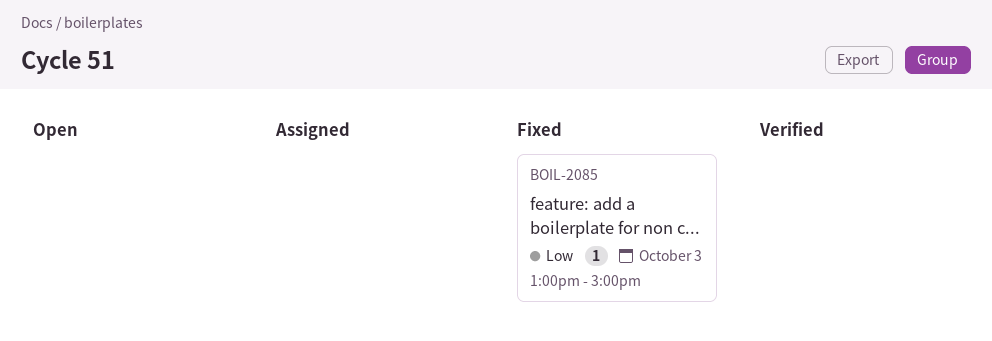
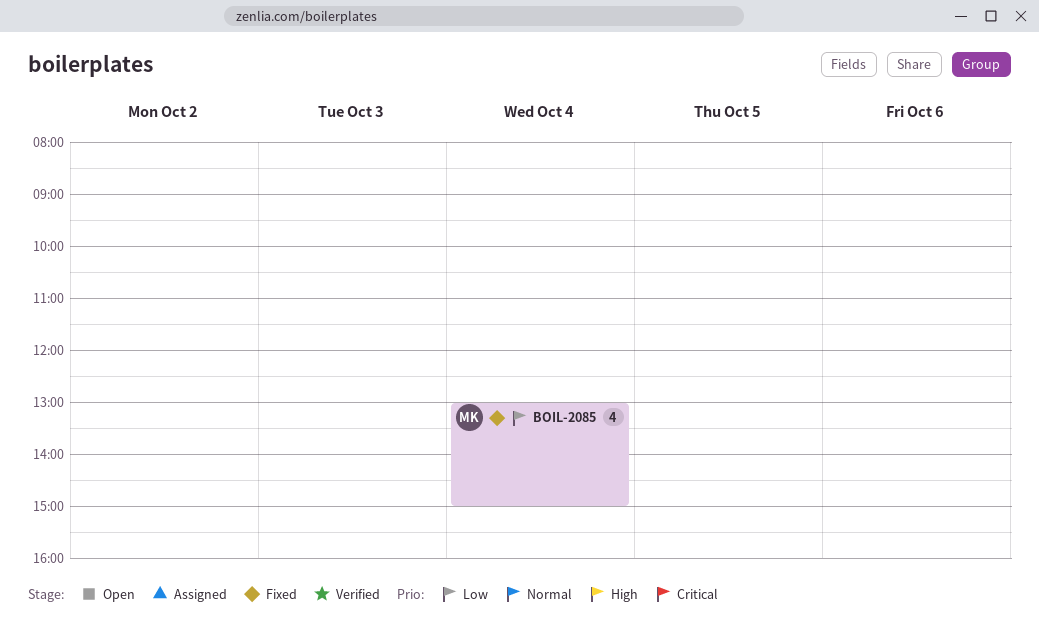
BOIL-2085, estimate: 1 -> 4
BOIL-2085, day: Oct 3 -> Oct 4

